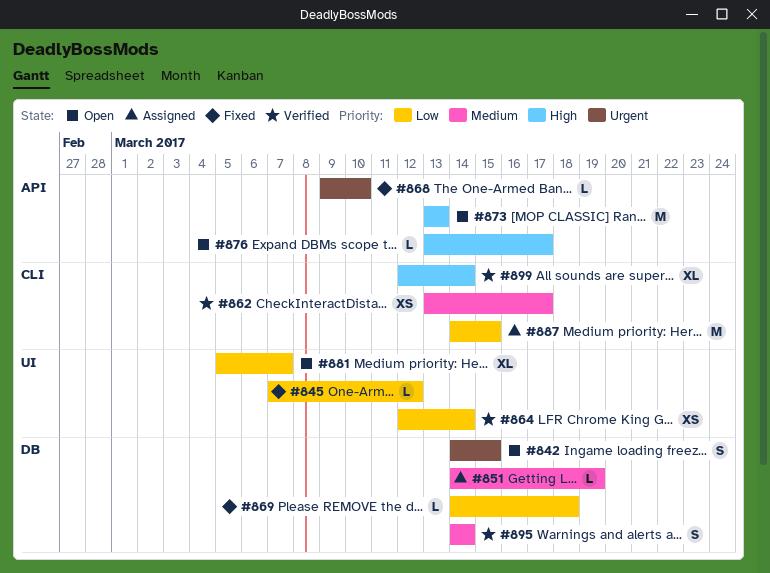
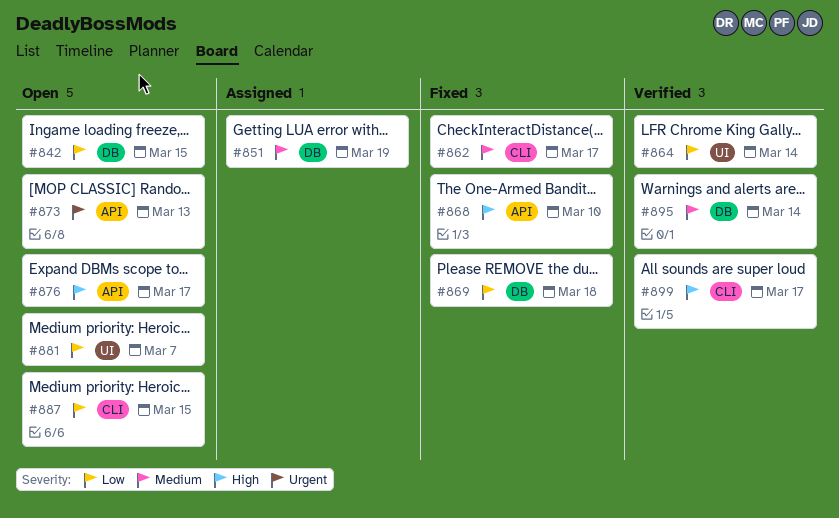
#842, priority: Urgent -> Low
#845: present -> none
#862, status: Verified -> Fixed
#868, priority: Urgent -> High
#873, priority: High -> Urgent
#887, status: Assigned -> Open
#899, due: Mar 14 -> Mar 17

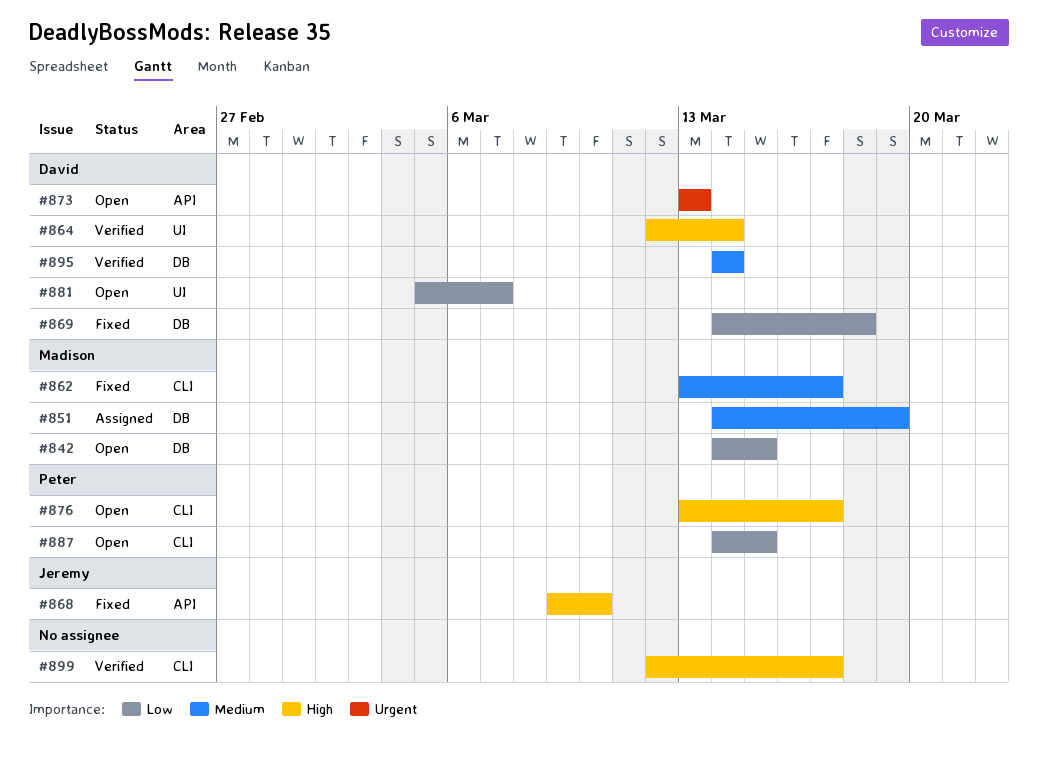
#864, priority: Low -> High
#876, label: API -> CLI

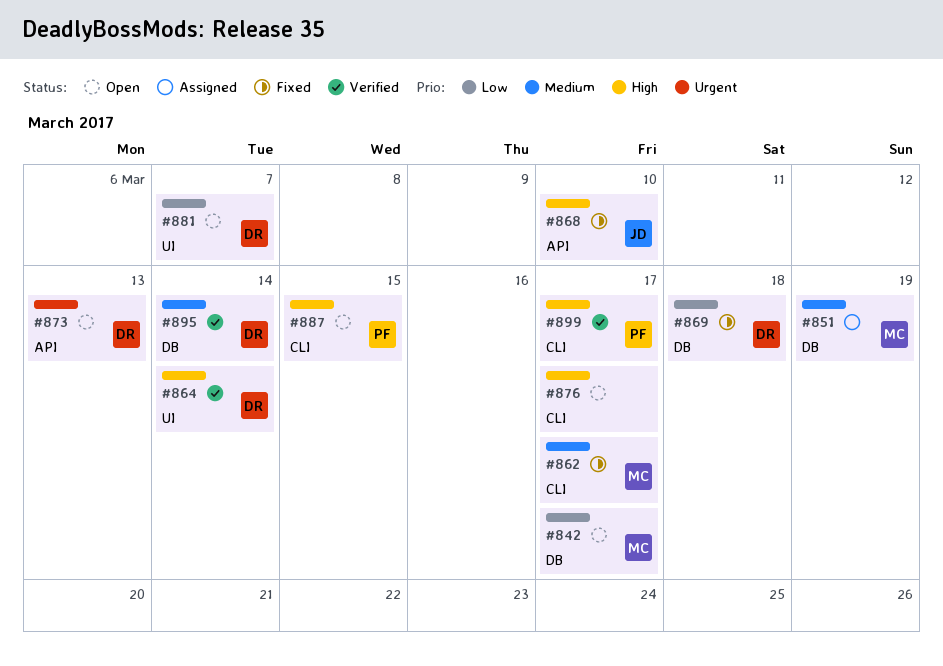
#842, due: Mar 15 -> Mar 17
#876, owner: Peter -> none
#887, priority: Low -> High
#899, owner: none -> Peter

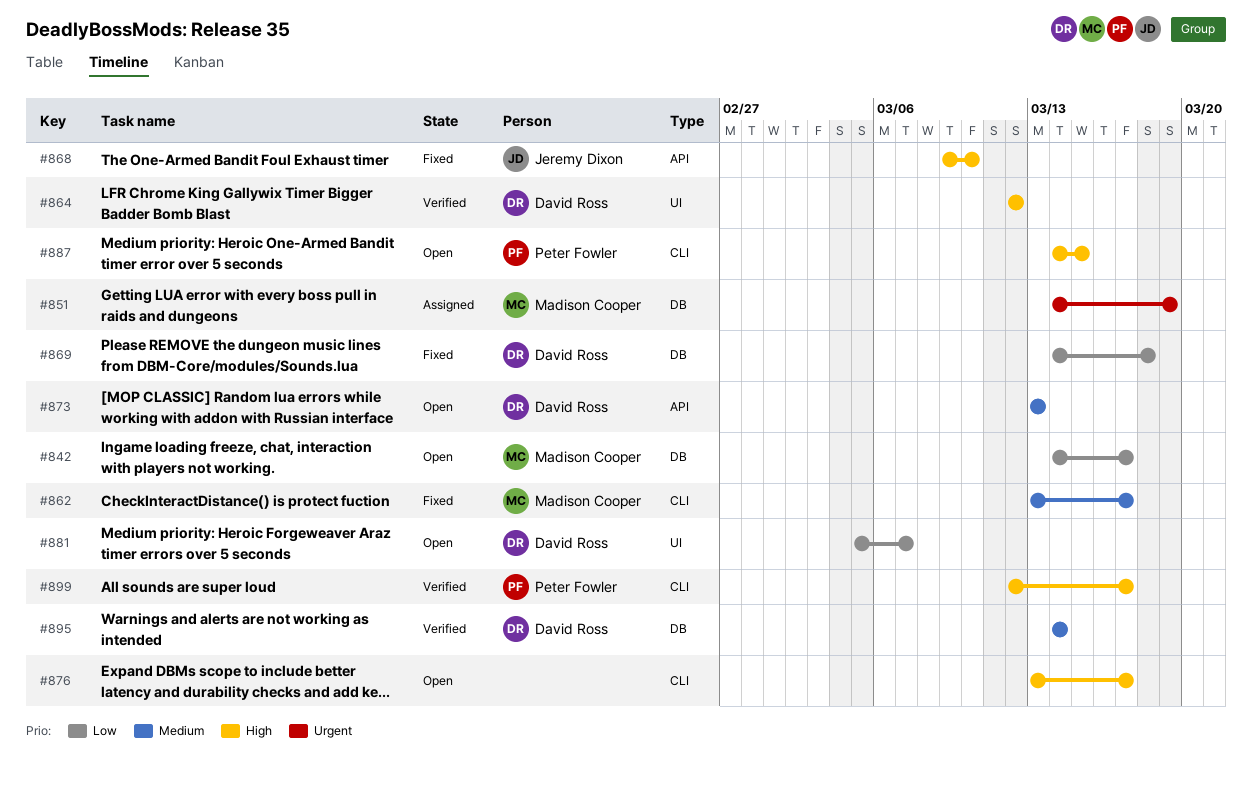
#851, priority: Medium -> Urgent
#864, due: Mar 14 -> Mar 12
#873, priority: Urgent -> Medium

